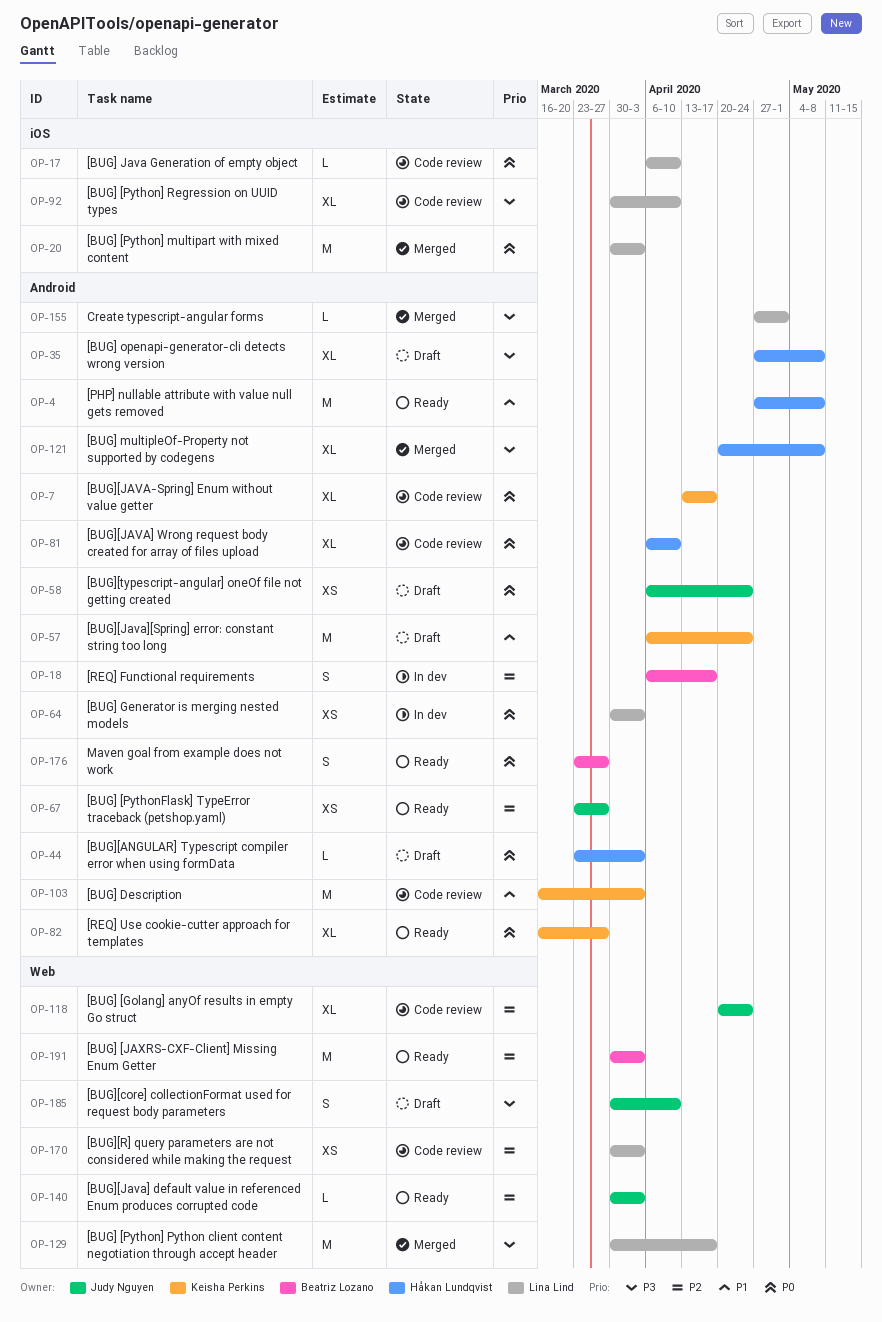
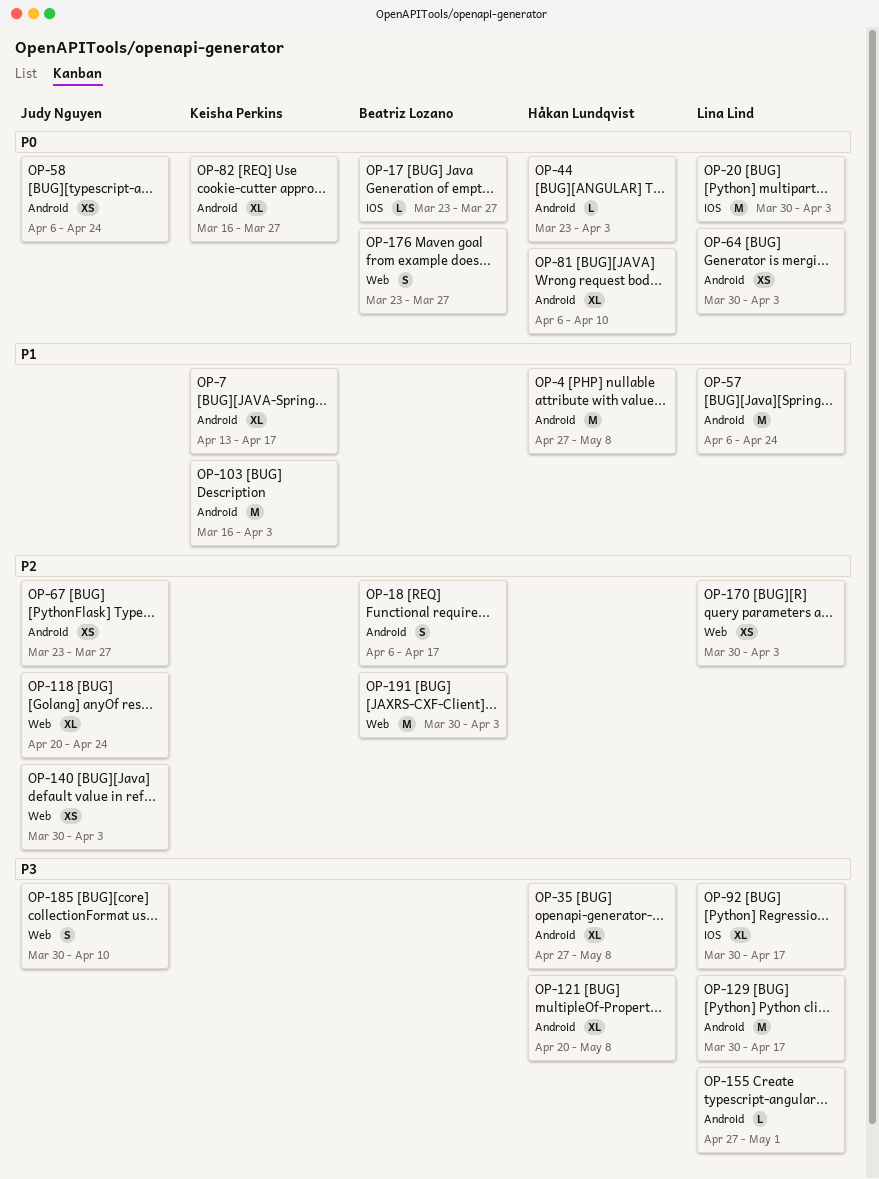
OP-7, priority: P0 -> P1
OP-17, owner: Lina Lind -> Beatriz Lozano
OP-17, start: Apr 6 -> Mar 23
OP-17, due: Apr 10 -> Mar 27
OP-57, owner: Keisha Perkins -> Lina Lind
OP-92, due: Apr 10 -> Apr 17
OP-129, label: Web -> Android
OP-140, estimate: L -> XS
OP-176, label: Android -> Web

